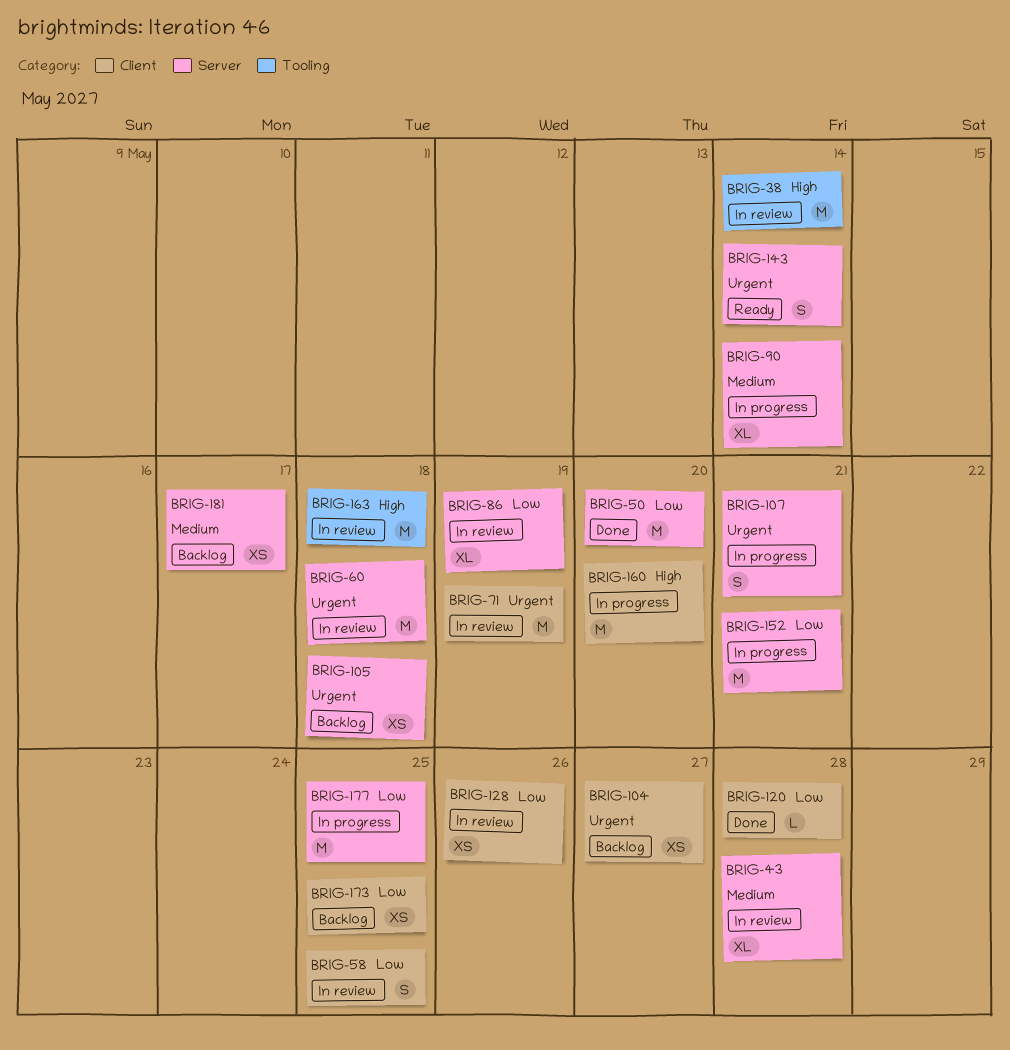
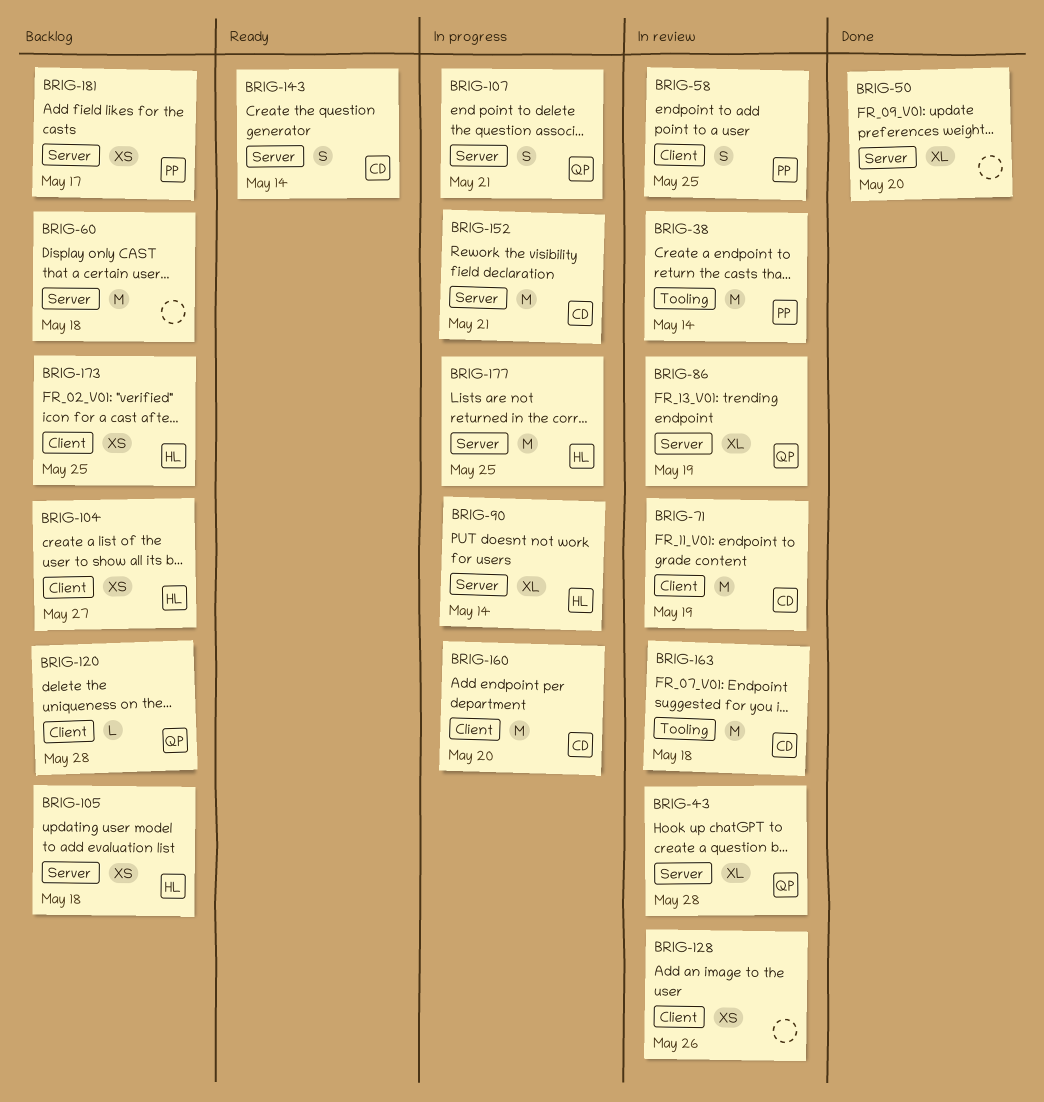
BRIG-50, estimate: M -> XL
BRIG-60, status: In review -> Backlog
BRIG-120, status: Done -> Backlog

